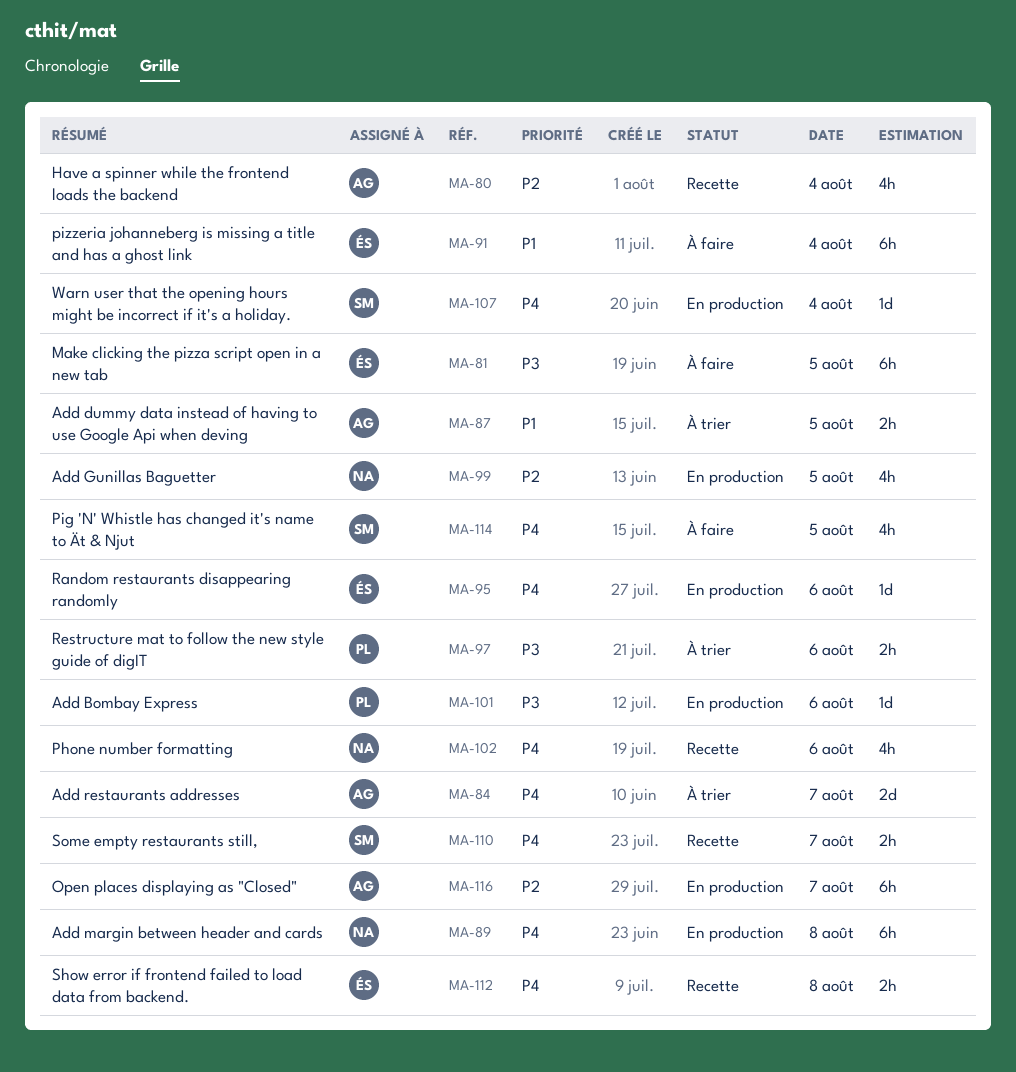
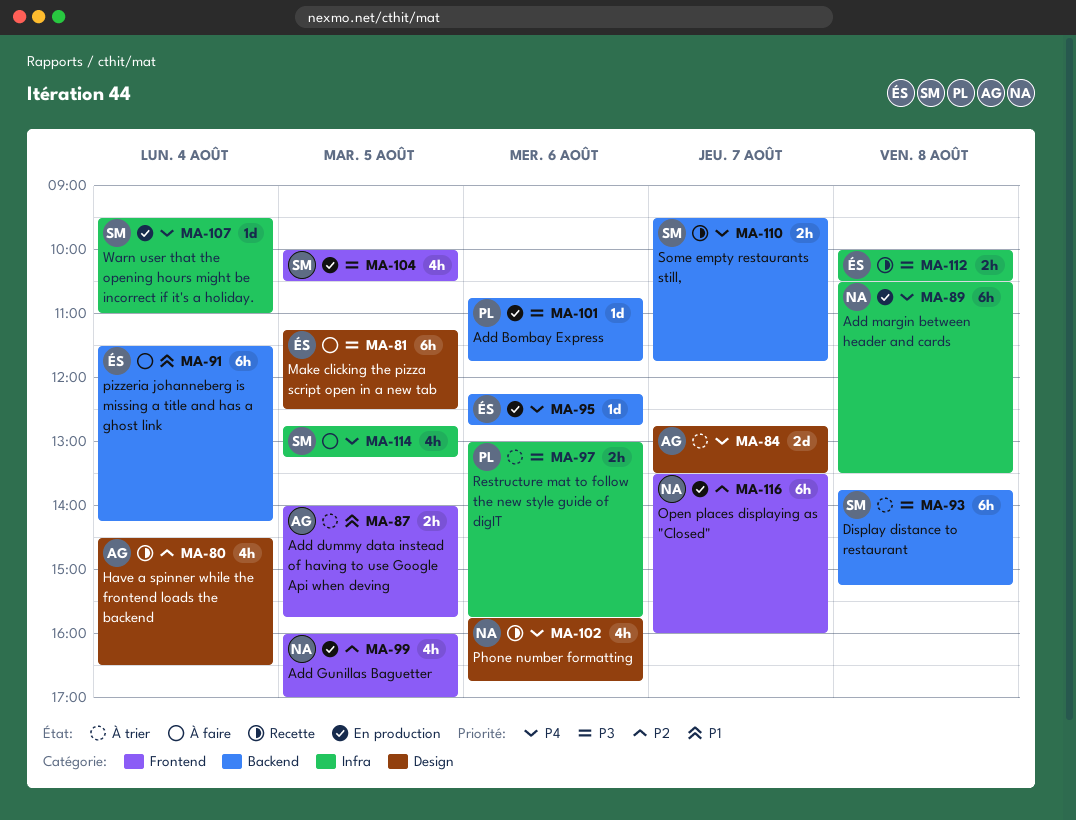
MA-93: none -> present
MA-104: none -> present
MA-112, priority: P4 -> P3
MA-116, owner: AG -> NA

